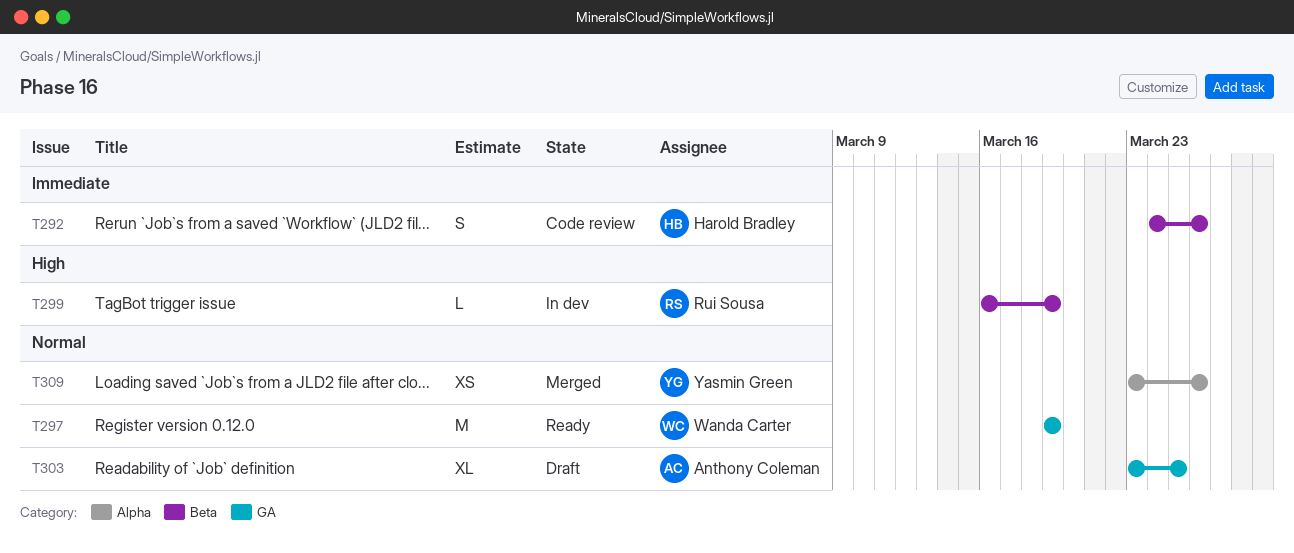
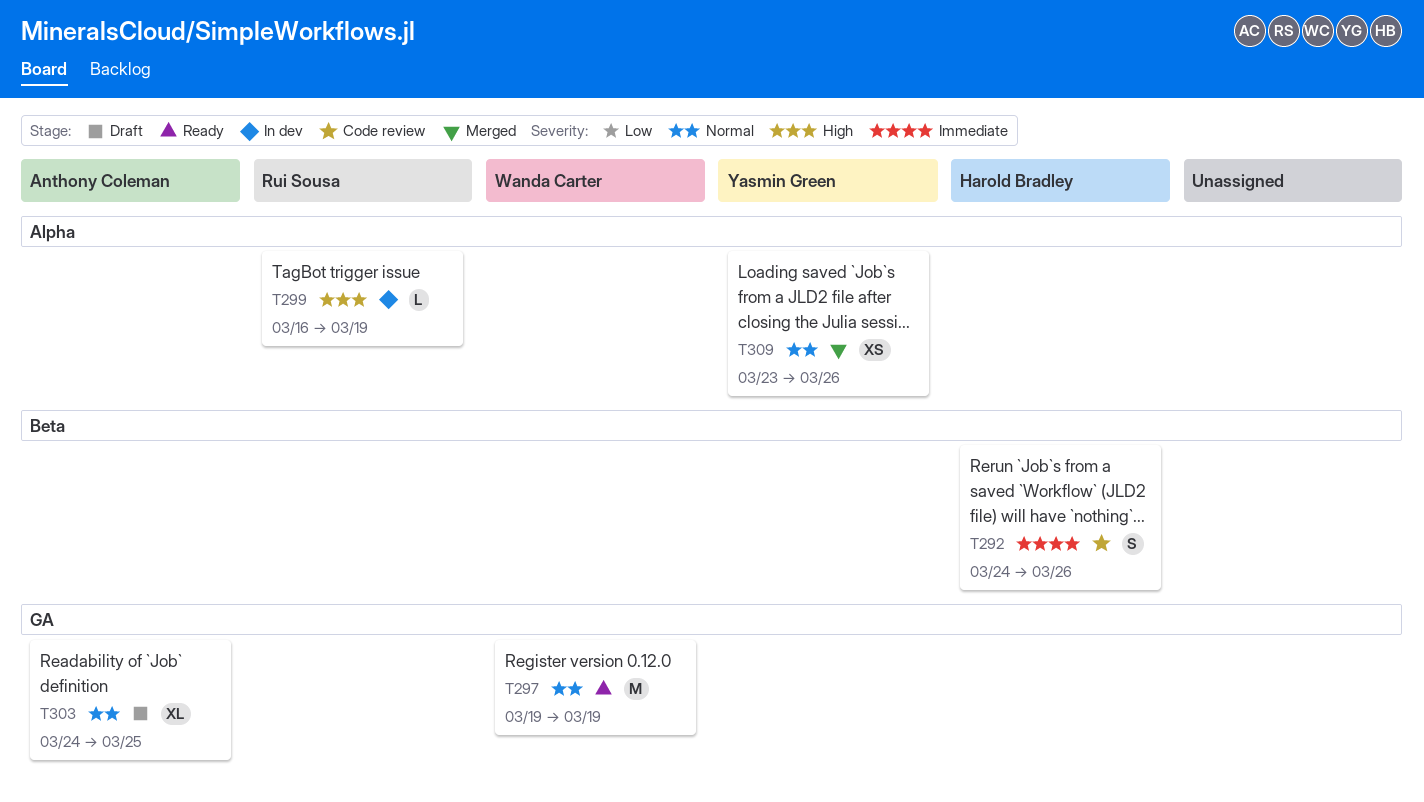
T299, label: Beta -> Alpha
T303, start: Mar 23 -> Mar 24

